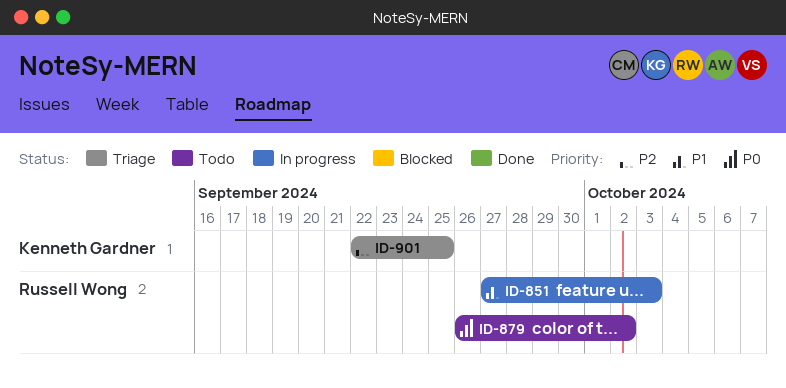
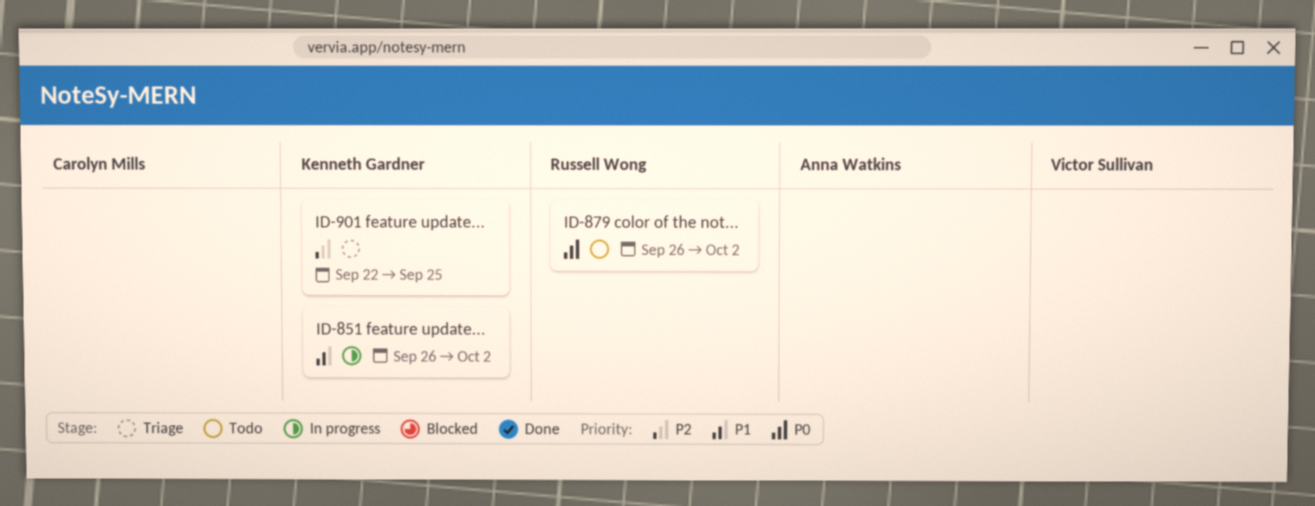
ID-851, owner: Russell Wong -> Kenneth Gardner
ID-851, start: Sep 27 -> Sep 26
ID-851, due: Oct 3 -> Oct 2

